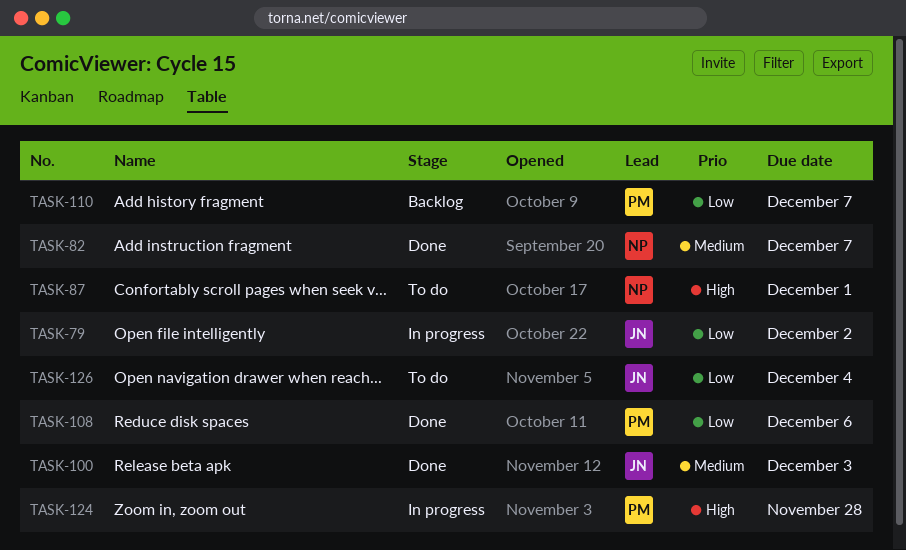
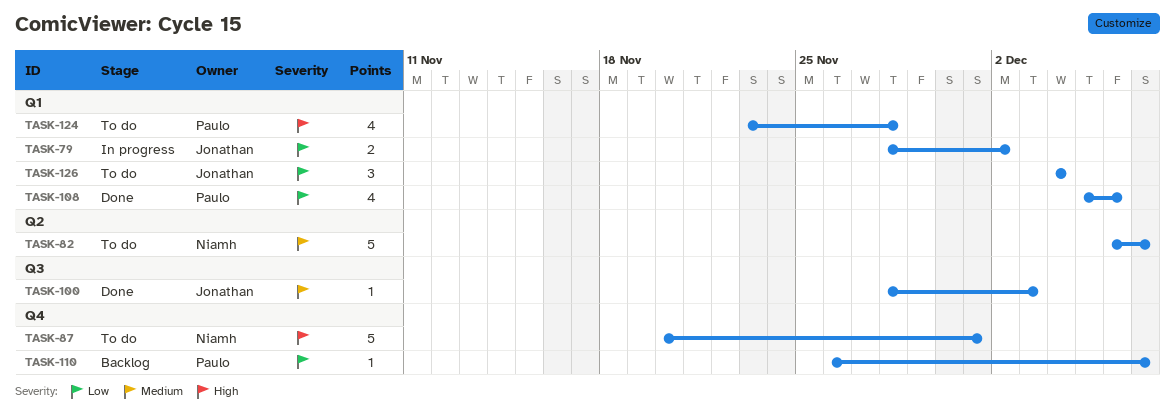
TASK-82, status: Done -> To do
TASK-124, status: In progress -> To do

